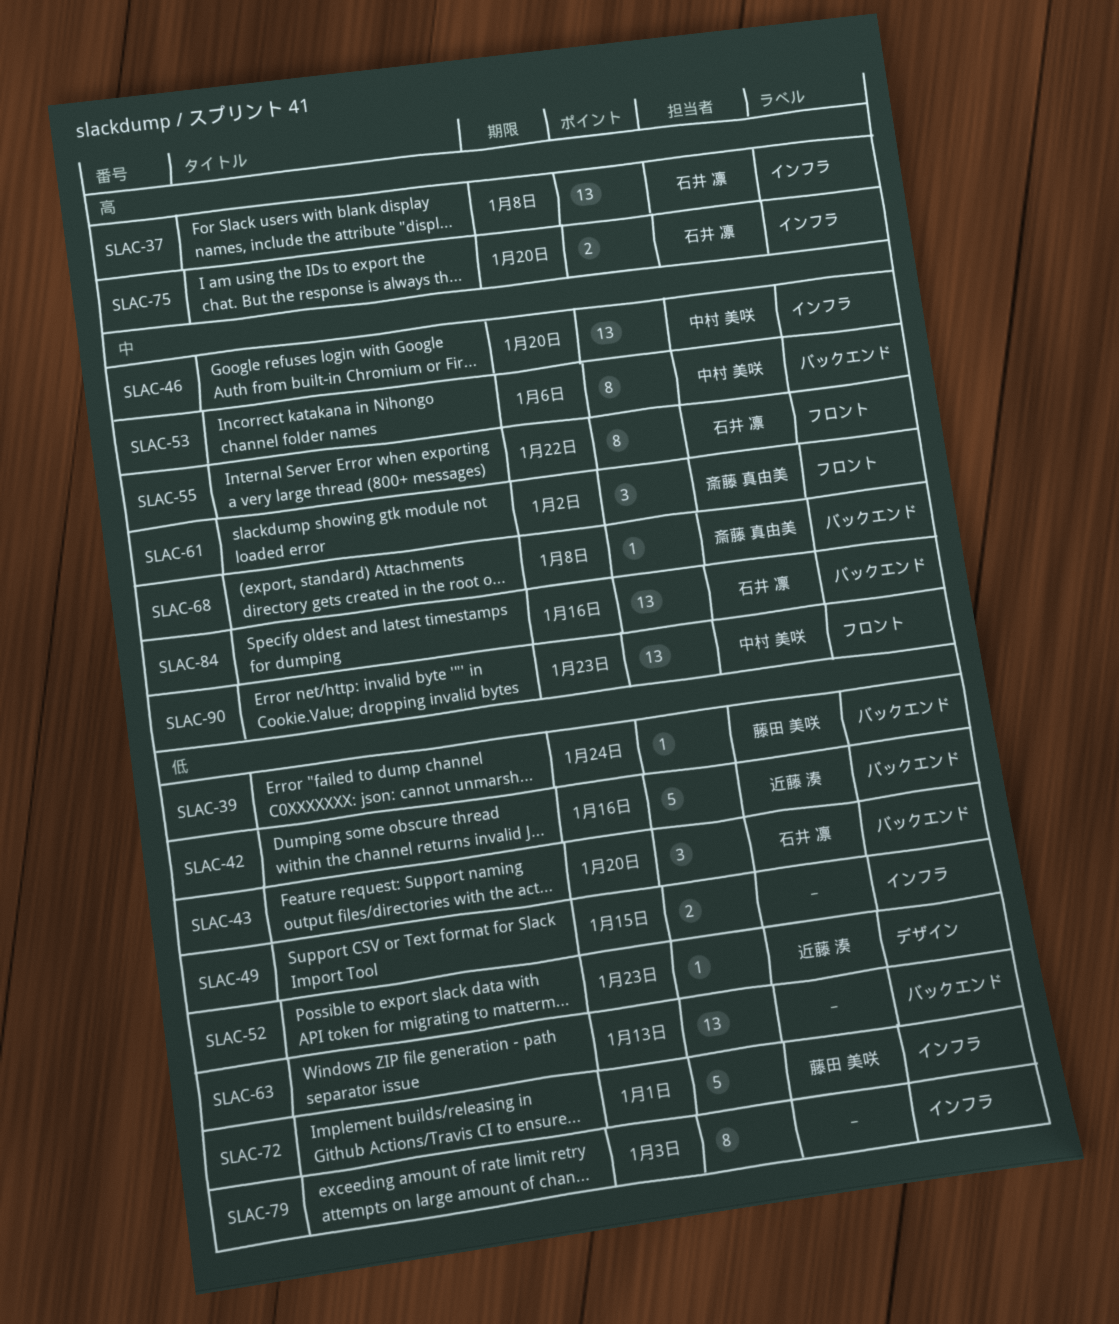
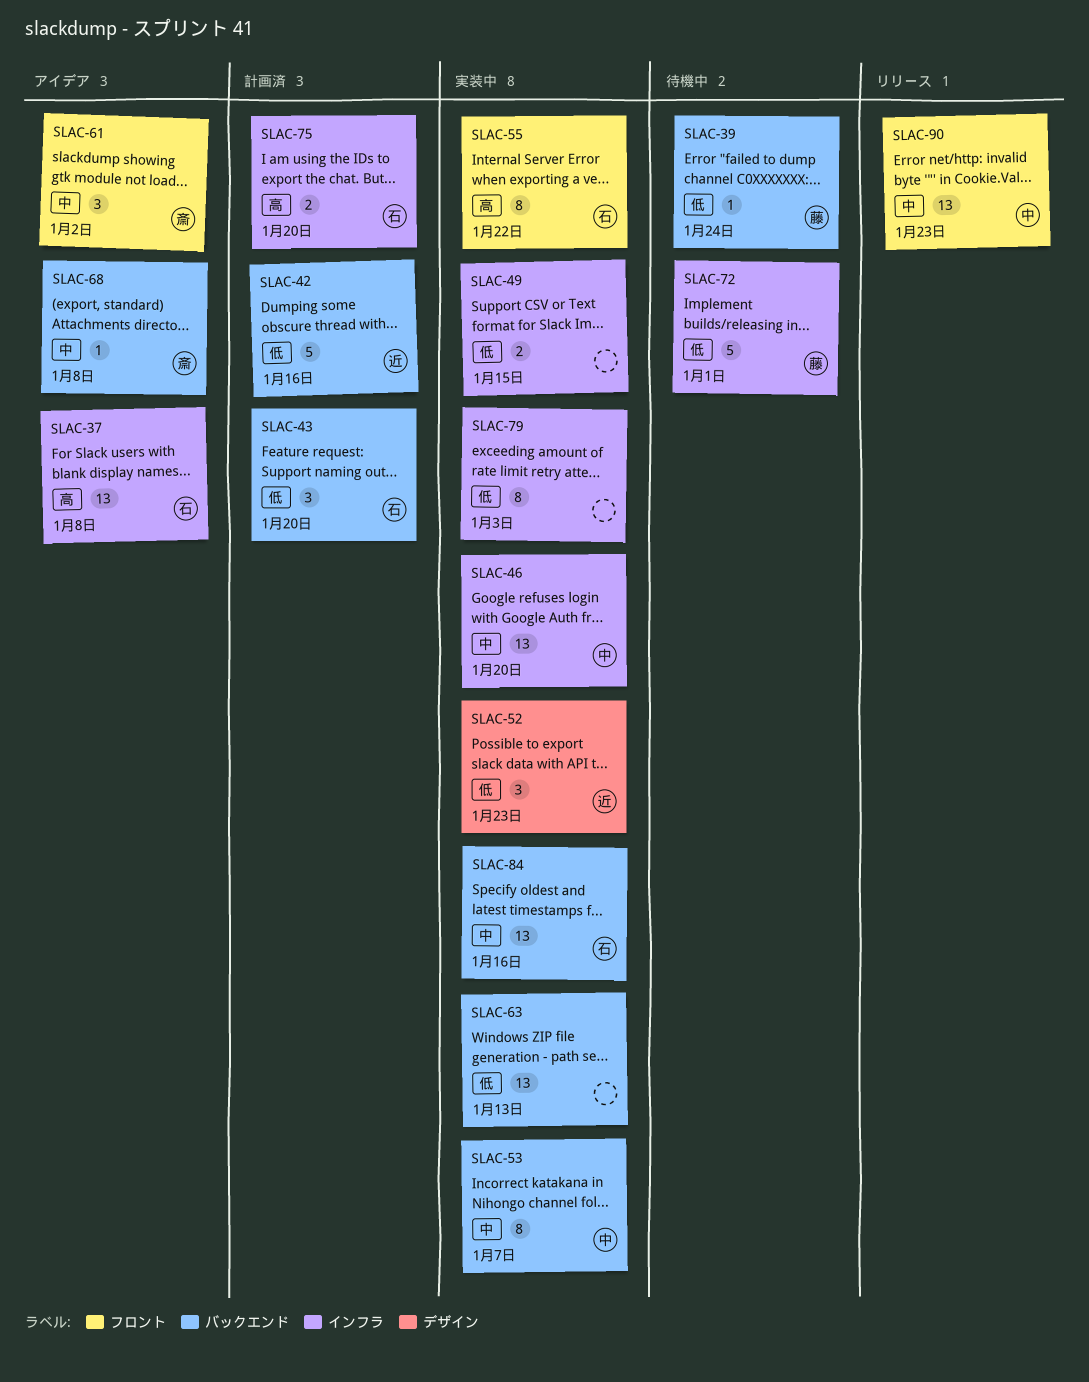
SLAC-52, estimate: 1 -> 3
SLAC-53, due: Jan 6 -> Jan 7
SLAC-55, priority: 中 -> 高

